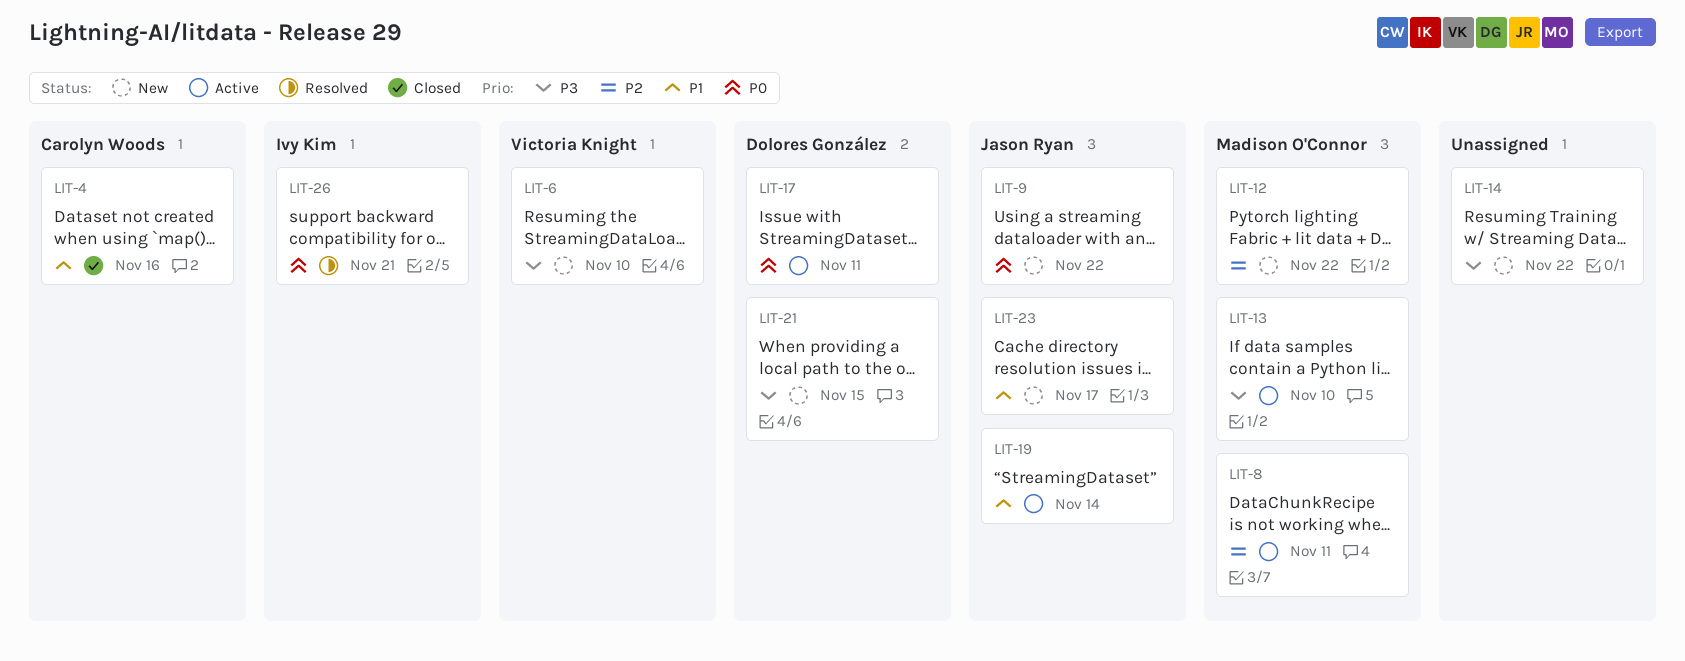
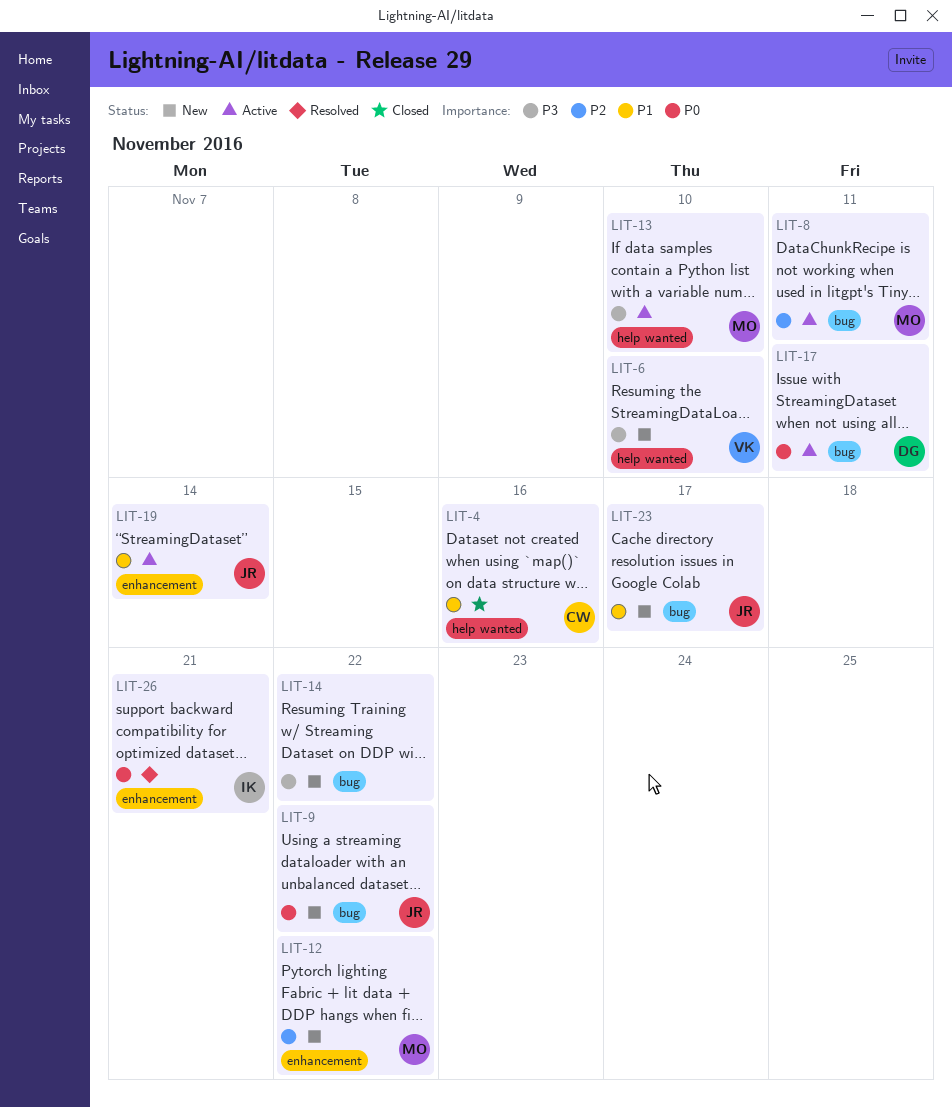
LIT-21: present -> none

